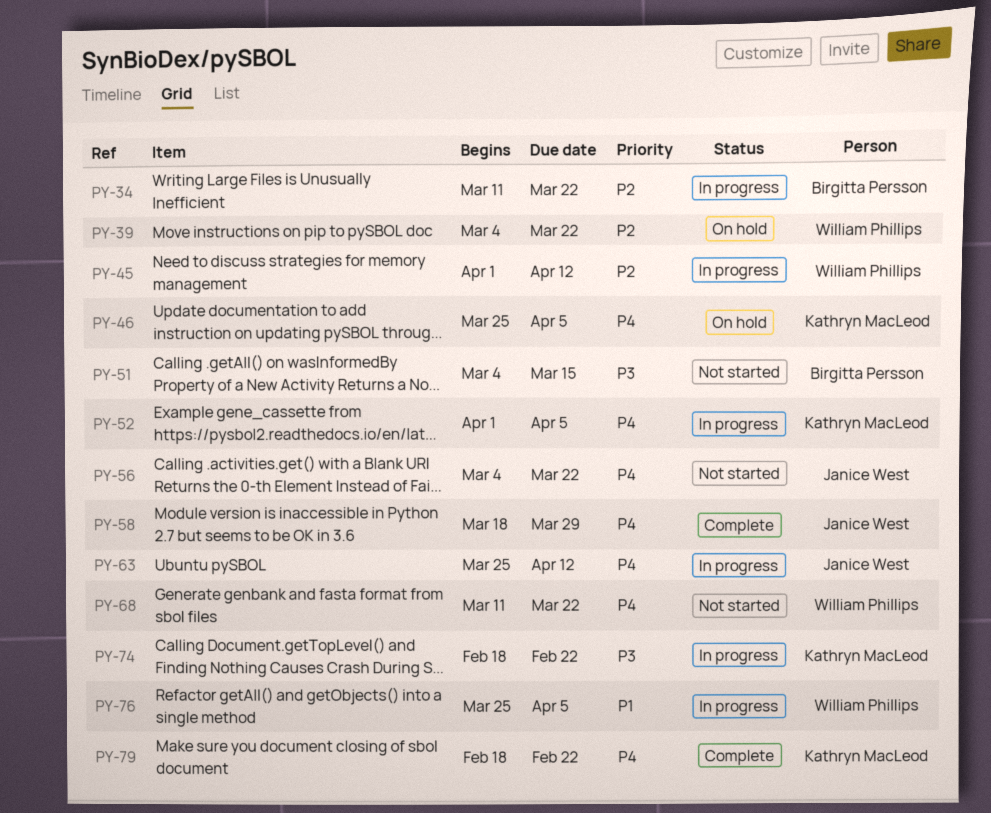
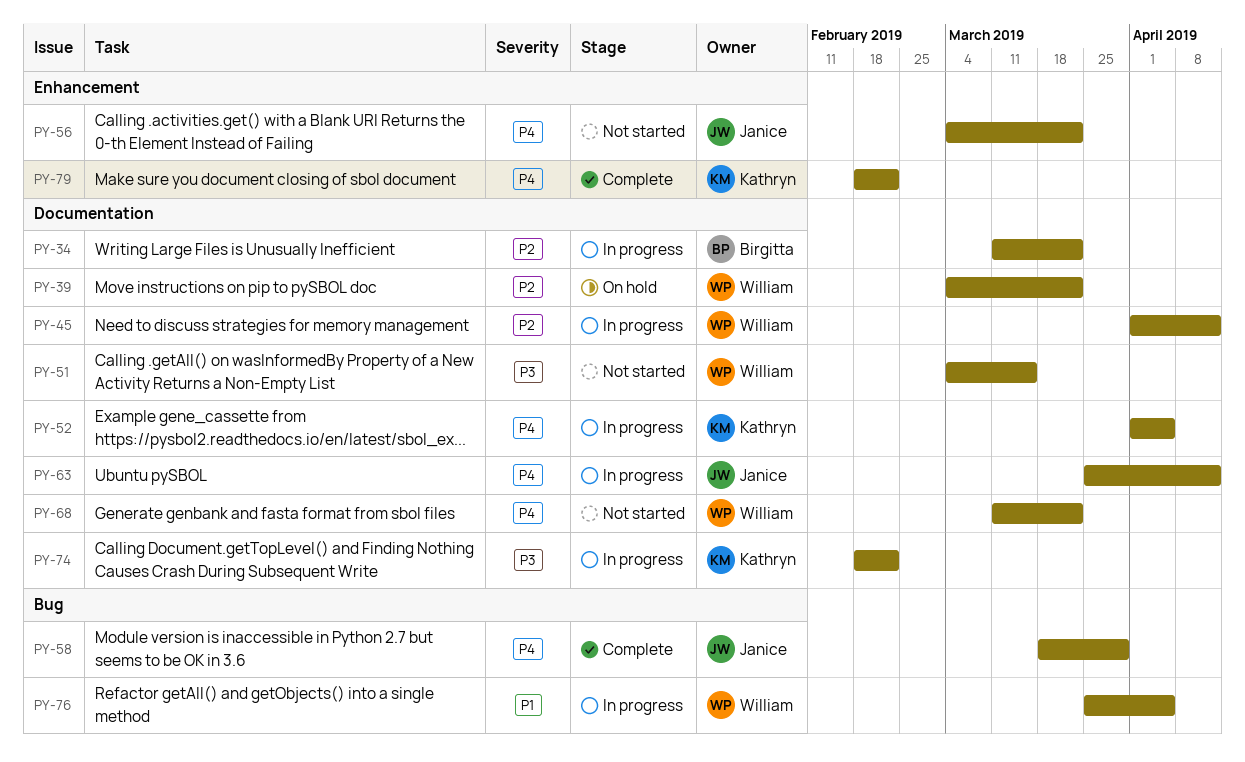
PY-46: present -> none
PY-51, owner: Birgitta Persson -> William Phillips

